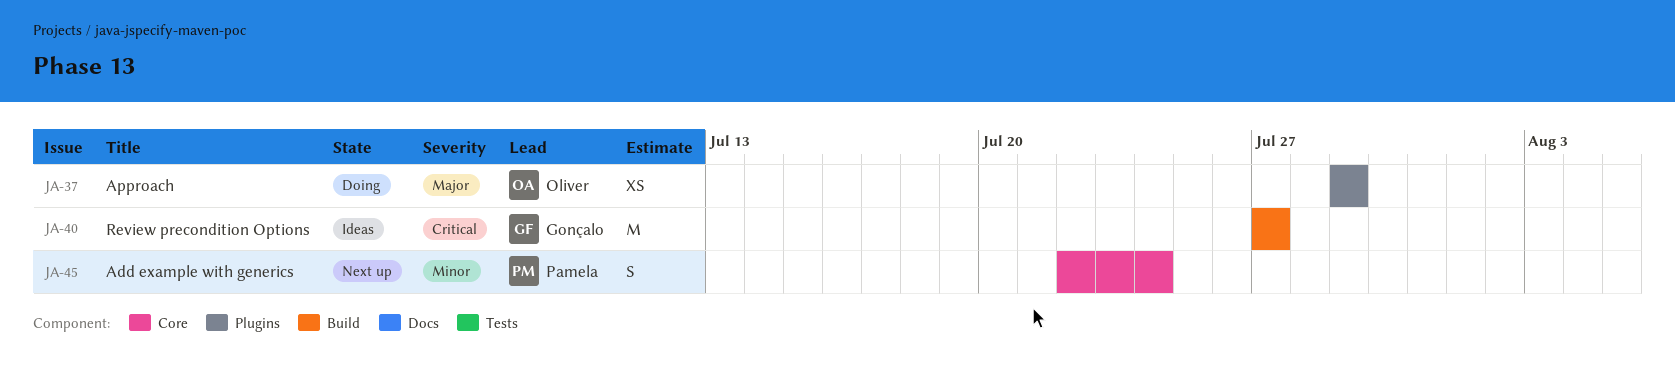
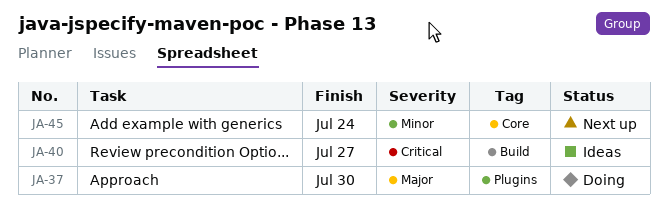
JA-37, due: Jul 29 -> Jul 30

